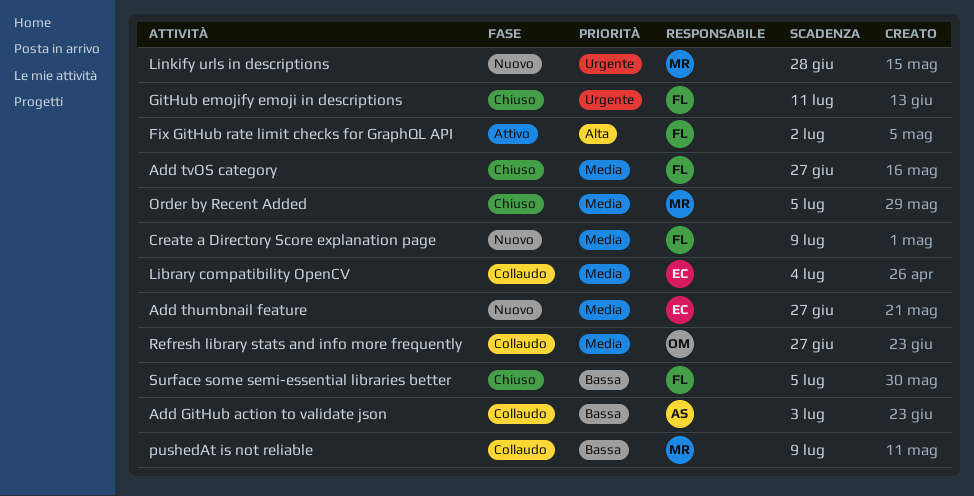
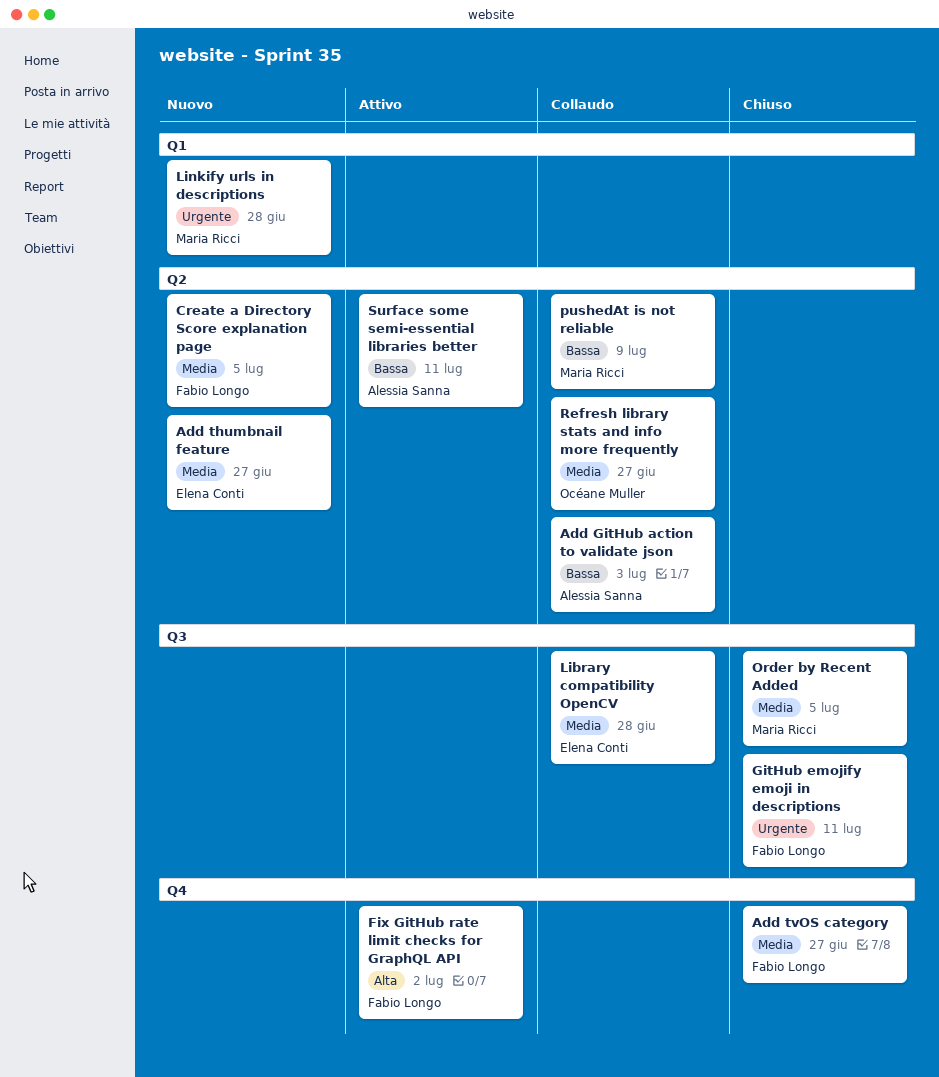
Create a Directory Score explanation page, due: Jul 9 -> Jul 5
Library compatibility OpenCV, due: Jul 4 -> Jun 28
Surface some semi-essential libraries better, status: Chiuso -> Attivo
Surface some semi-essential libraries better, owner: Fabio Longo -> Alessia Sanna
Surface some semi-essential libraries better, due: Jul 5 -> Jul 11

